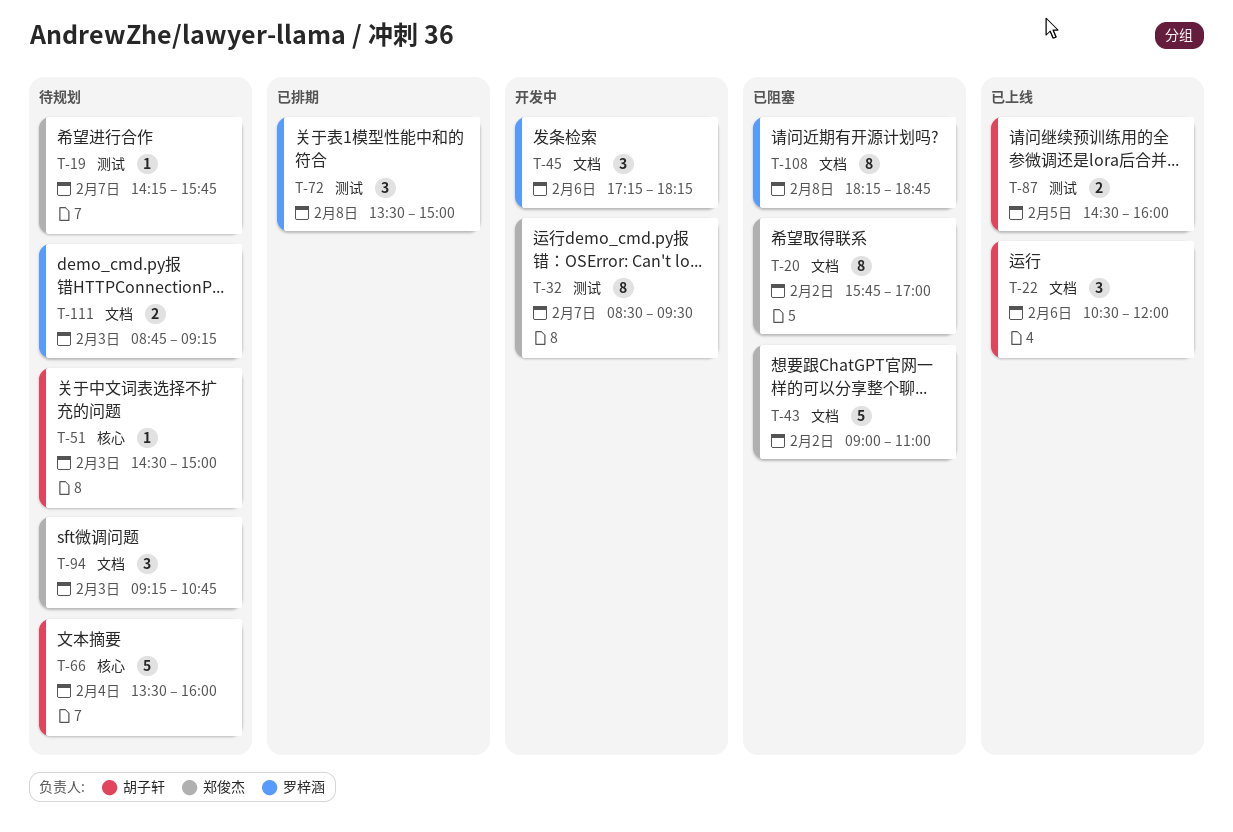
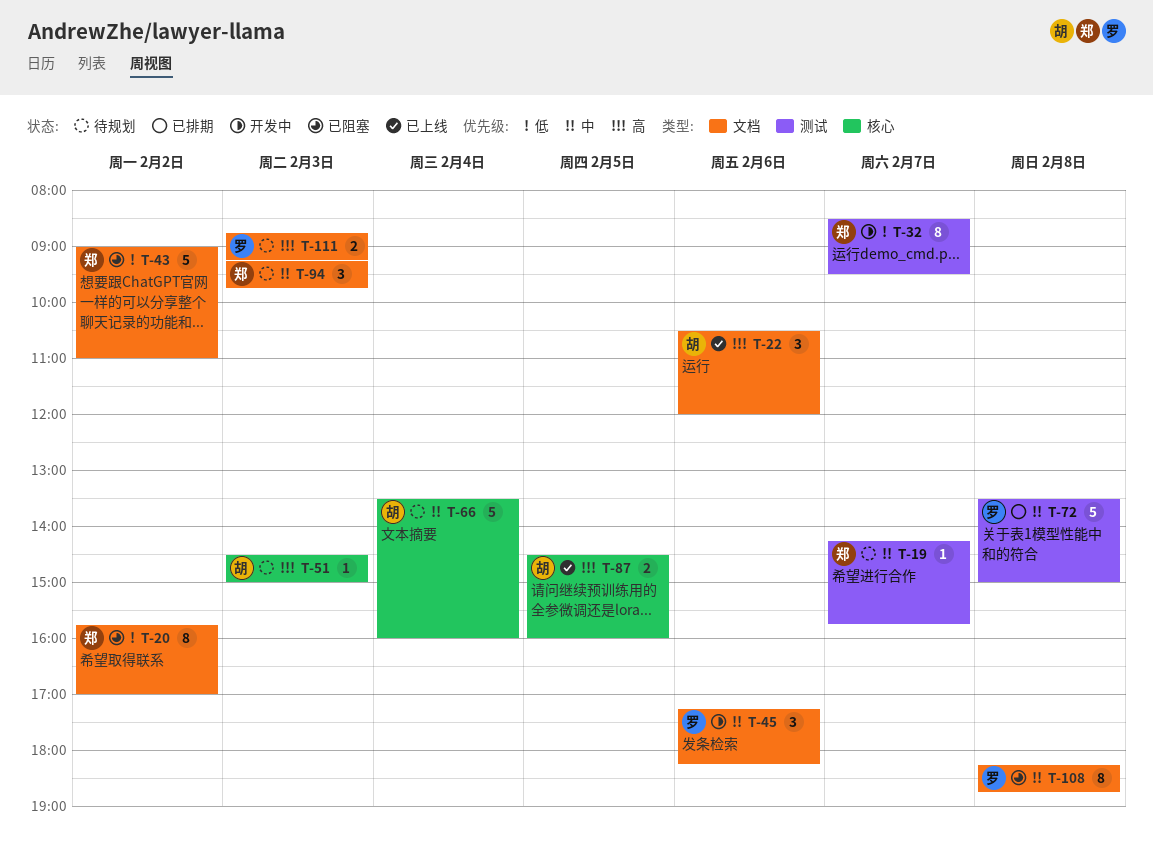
T-72, estimate: 3 -> 5
T-87, label: 测试 -> 核心
T-94, ends: 10:45 -> 09:45

